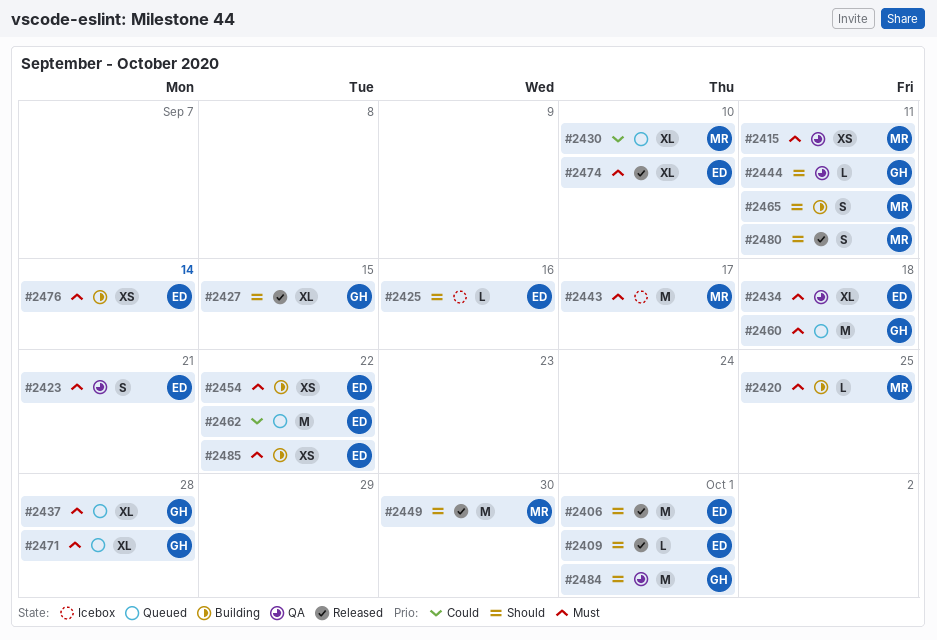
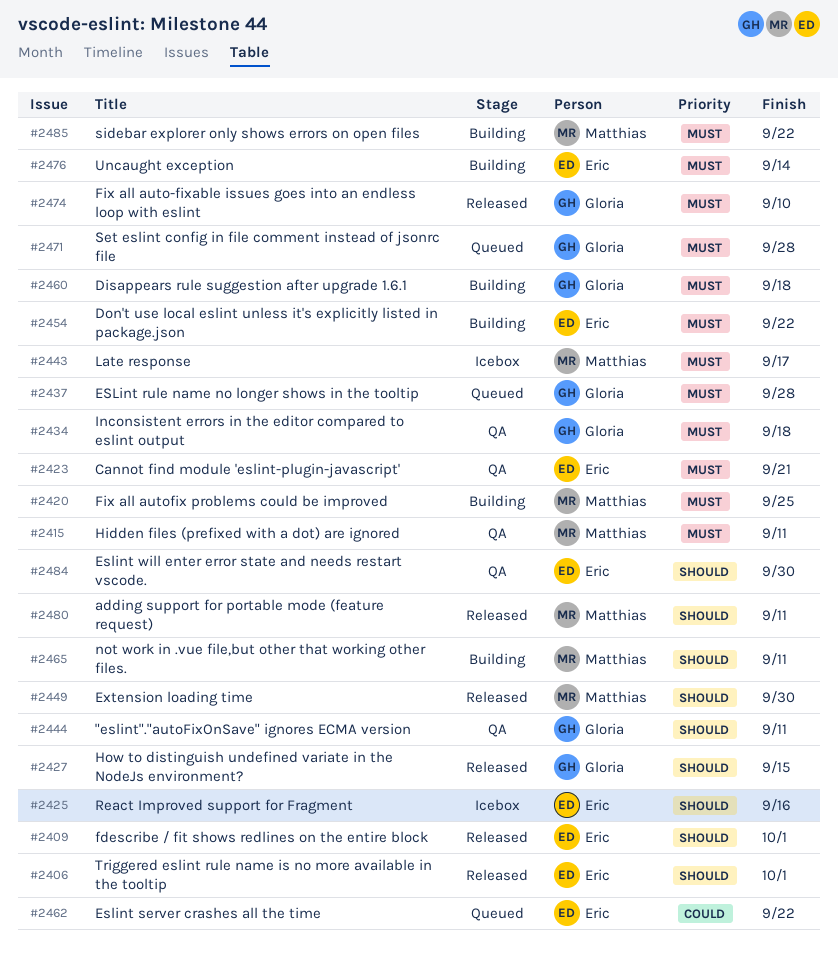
#2430: present -> none
#2434, owner: Eric -> Gloria
#2460, status: Queued -> Building
#2474, owner: Eric -> Gloria
#2484, owner: Gloria -> Eric
#2484, due: Oct 1 -> Sep 30
#2485, owner: Eric -> Matthias

